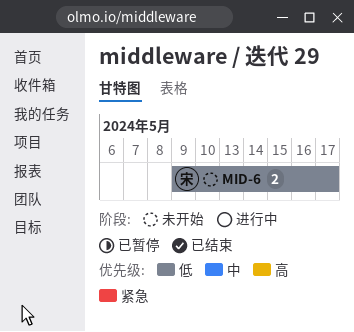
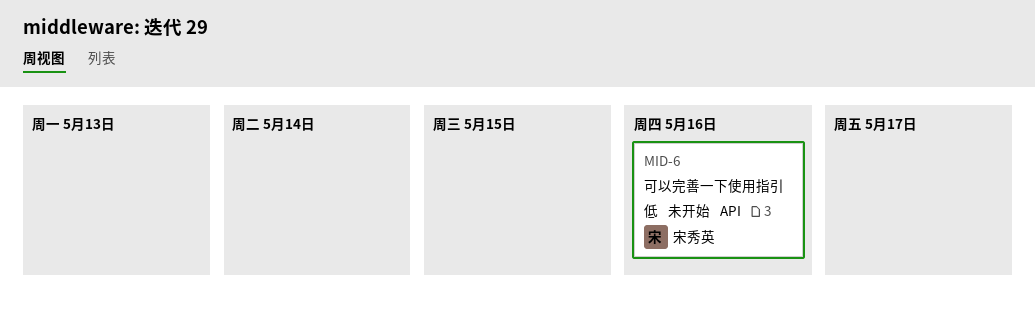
MID-6, due: May 17 -> May 16

